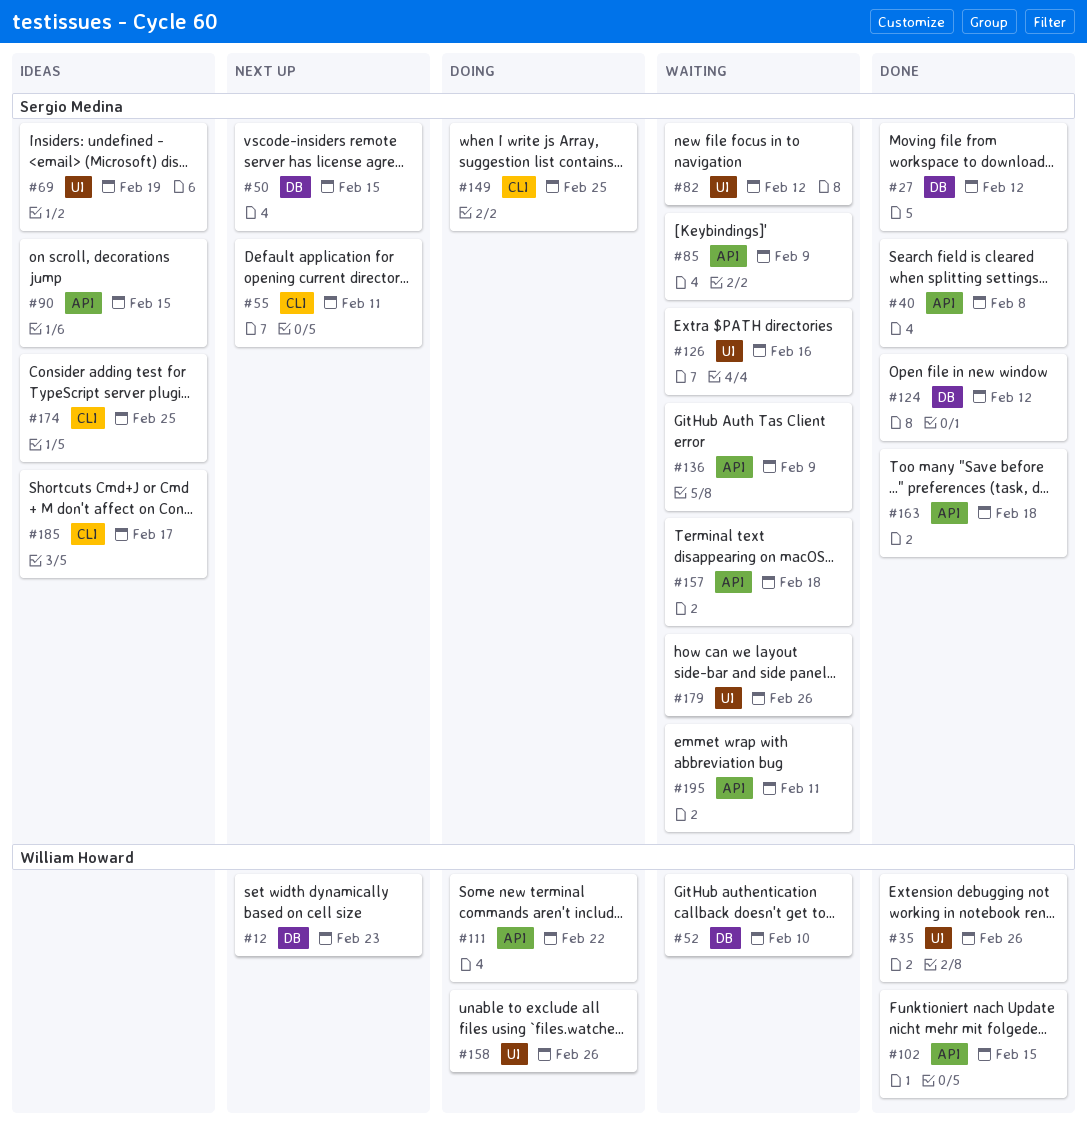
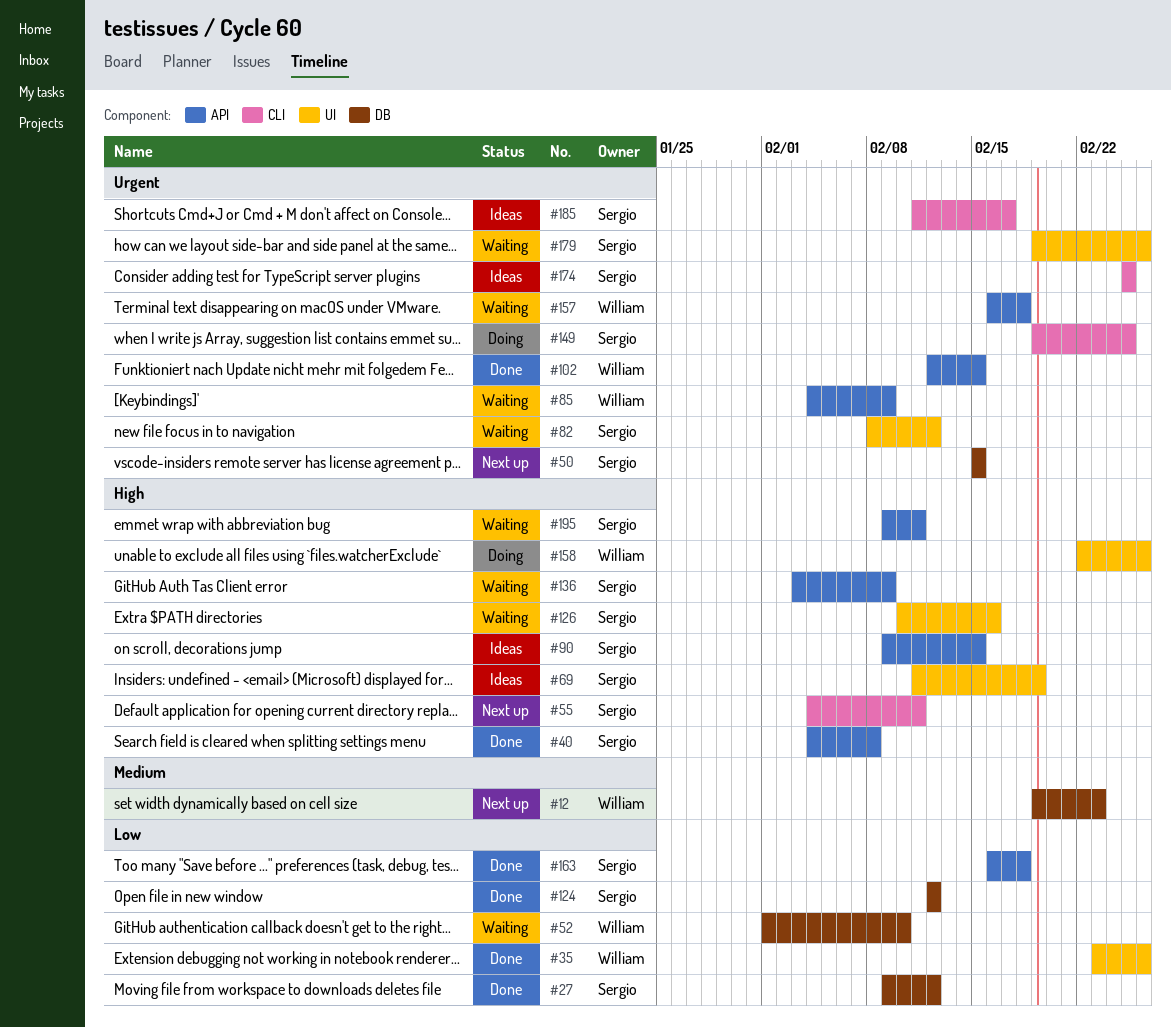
#85, owner: Sergio Medina -> William Howard
#111: present -> none
#157, owner: Sergio Medina -> William Howard

